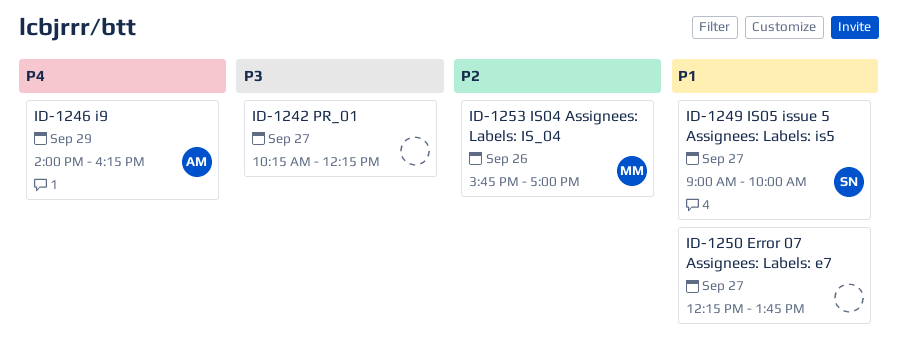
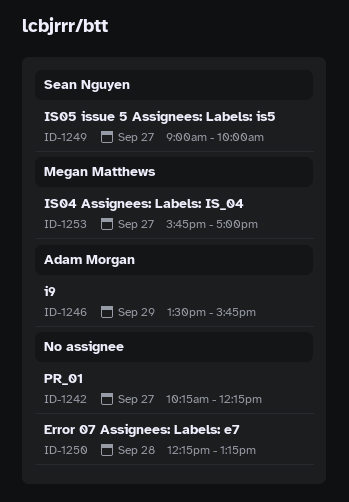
ID-1246, begins: 14:00 -> 13:30
ID-1246, ends: 16:15 -> 15:45
ID-1250, day: Sep 27 -> Sep 28
ID-1250, ends: 13:45 -> 13:15
ID-1253, day: Sep 26 -> Sep 27

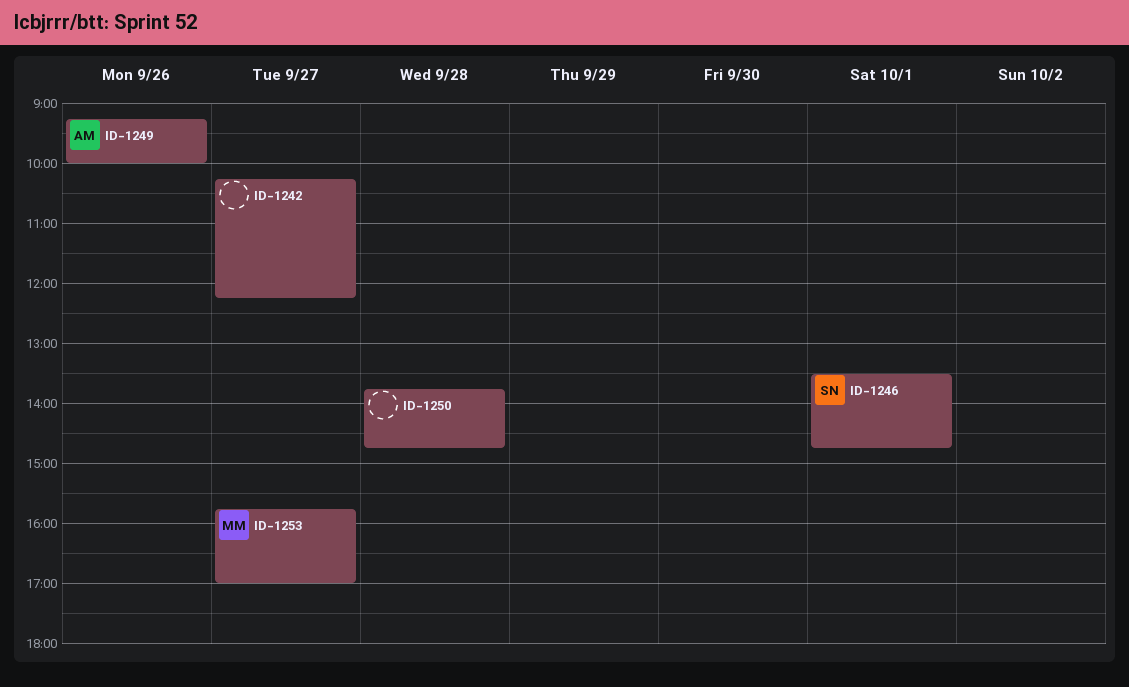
ID-1246, owner: Adam Morgan -> Sean Nguyen
ID-1246, day: Sep 29 -> Oct 1
ID-1246, ends: 15:45 -> 14:45
ID-1249, owner: Sean Nguyen -> Adam Morgan
ID-1249, day: Sep 27 -> Sep 26
ID-1249, begins: 09:00 -> 09:15
ID-1250, begins: 12:15 -> 13:45
ID-1250, ends: 13:15 -> 14:45

